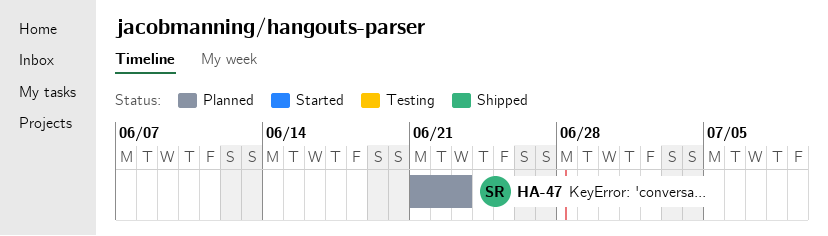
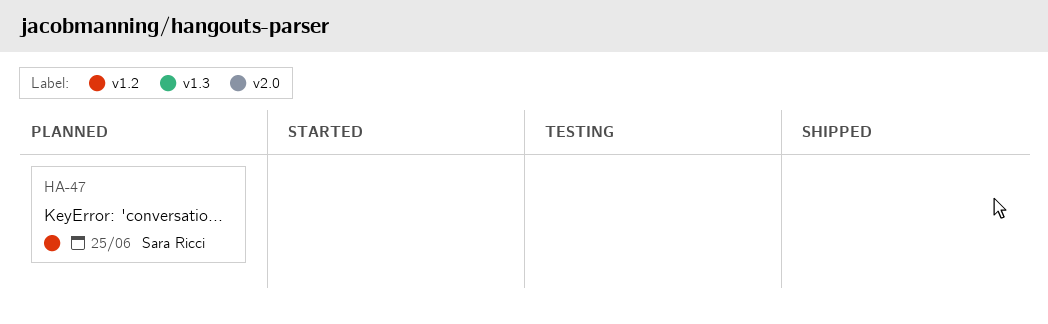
HA-47, due: Jun 23 -> Jun 25

